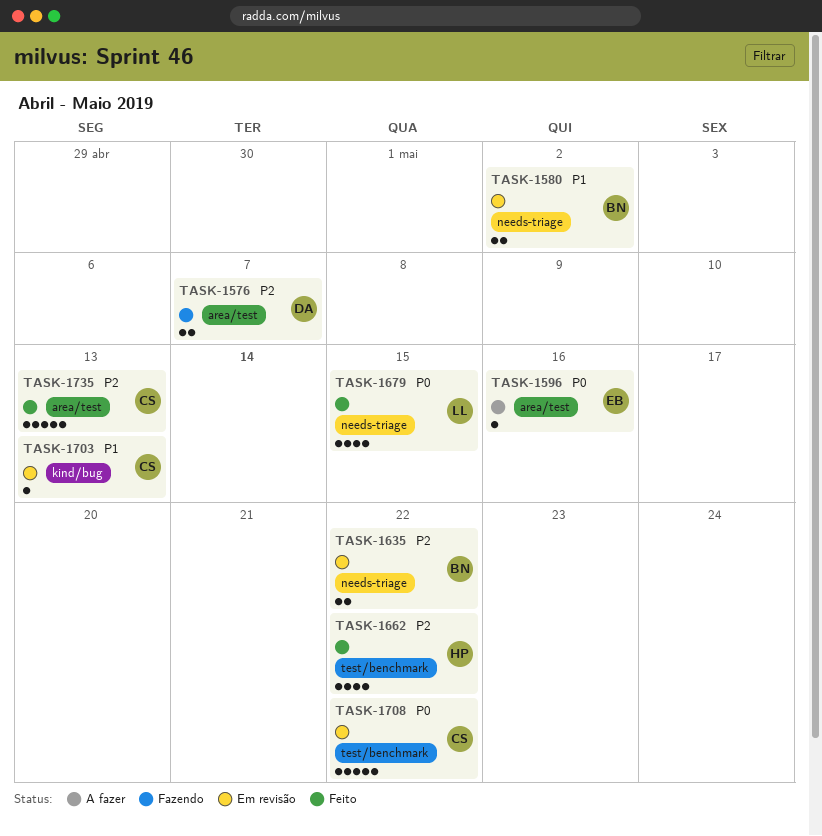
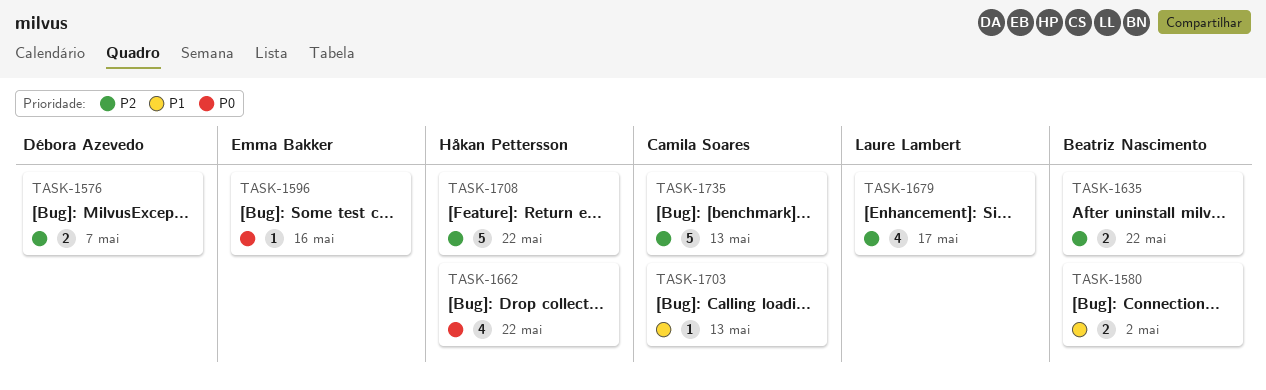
TASK-1662, priority: P2 -> P0
TASK-1679, priority: P0 -> P2
TASK-1679, due: May 15 -> May 17
TASK-1708, owner: Camila Soares -> Håkan Pettersson
TASK-1708, priority: P0 -> P2

